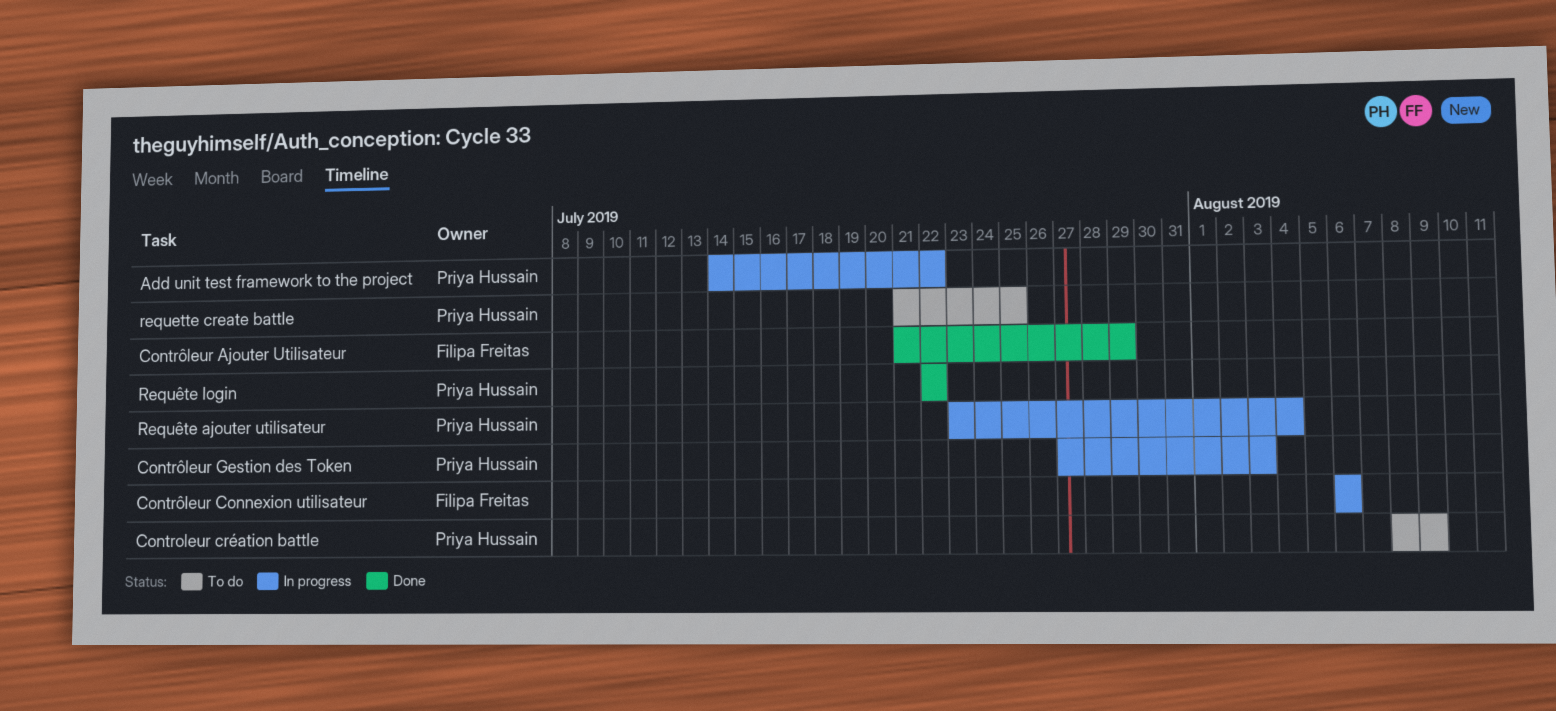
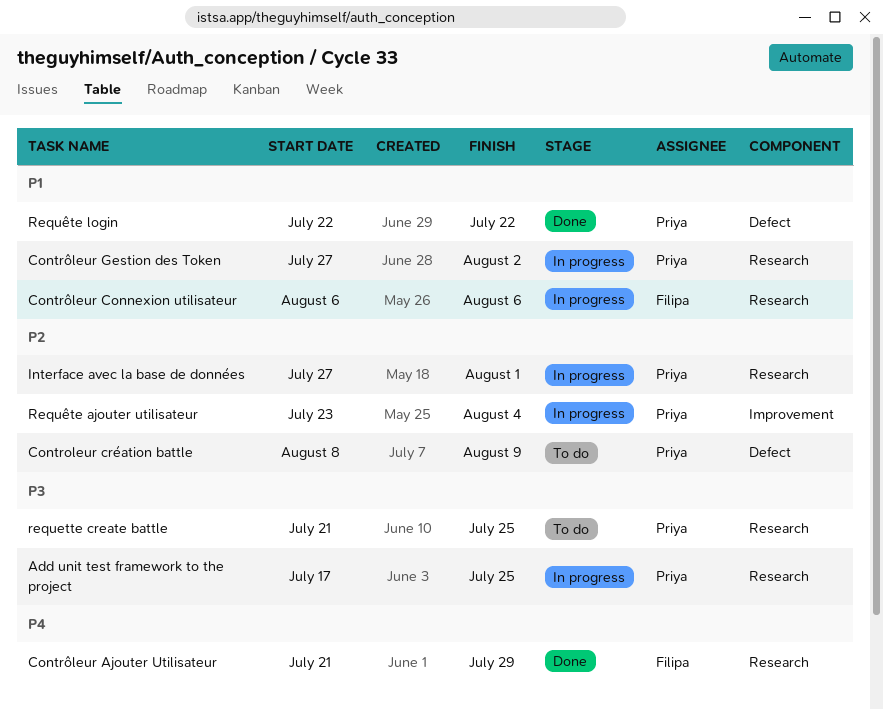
Add unit test framework to the project, start: Jul 14 -> Jul 17
Add unit test framework to the project, due: Jul 22 -> Jul 25
Contrôleur Gestion des Token, due: Aug 3 -> Aug 2
Interface avec la base de données: none -> present

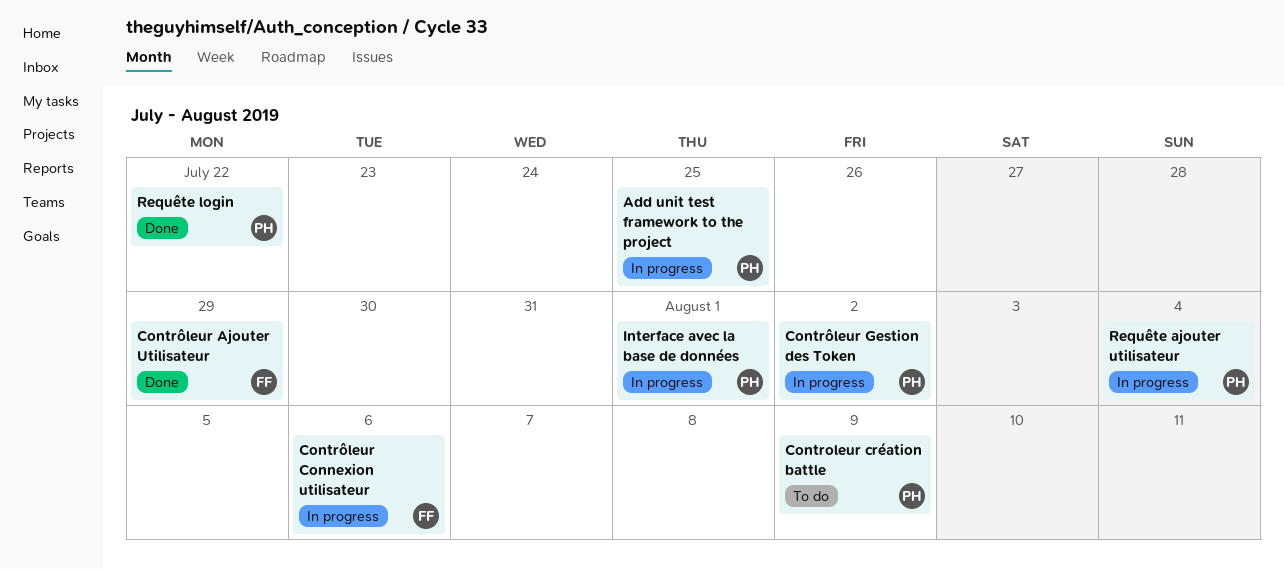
requette create battle: present -> none

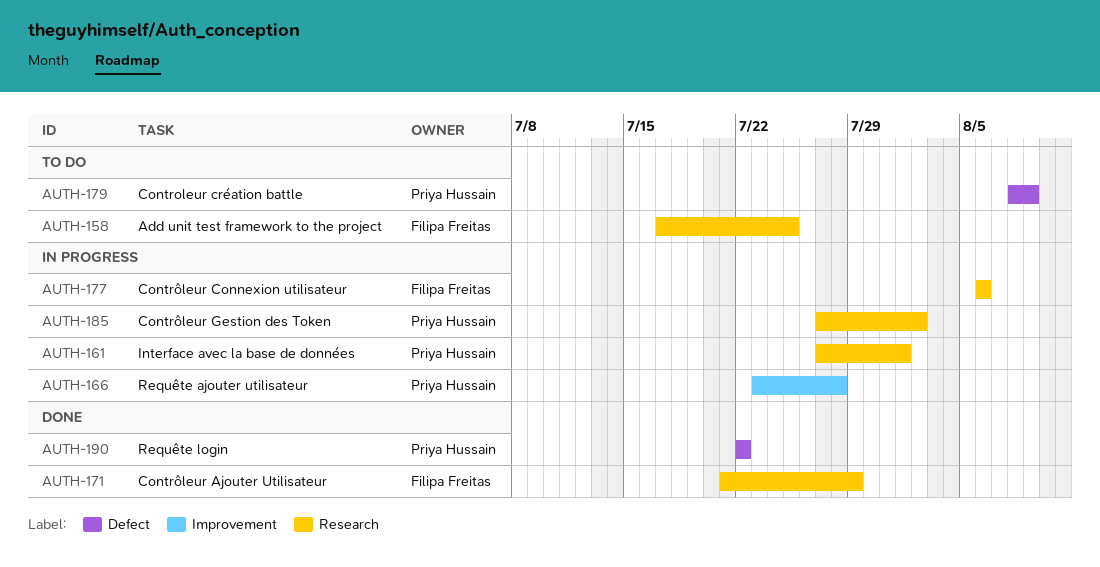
Add unit test framework to the project, status: In progress -> To do
Add unit test framework to the project, owner: Priya Hussain -> Filipa Freitas
Requête ajouter utilisateur, due: Aug 4 -> Jul 28

